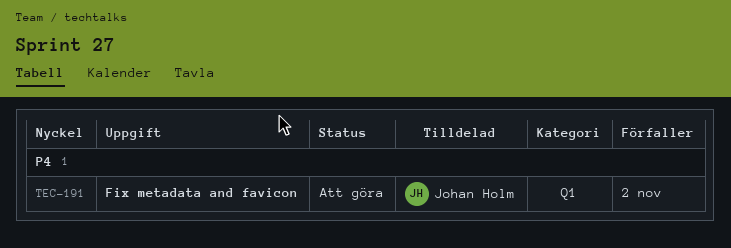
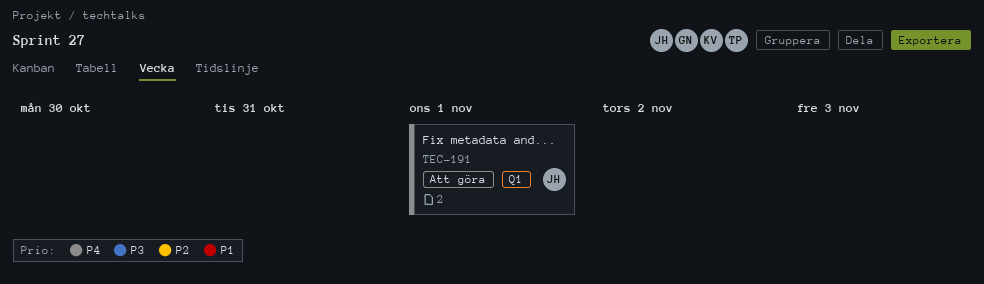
TEC-191, due: Nov 2 -> Nov 1

